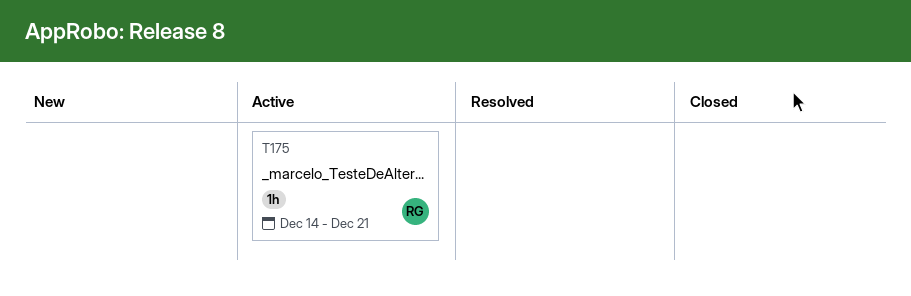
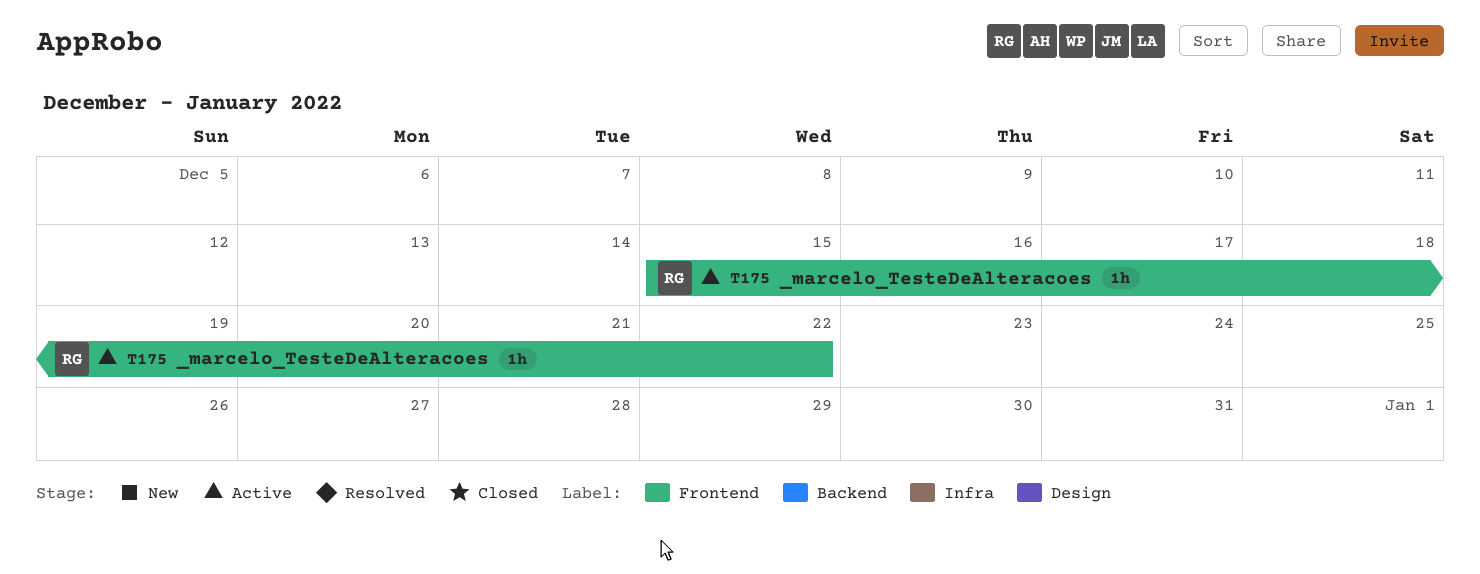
T175, start: Dec 14 -> Dec 15
T175, due: Dec 21 -> Dec 22

